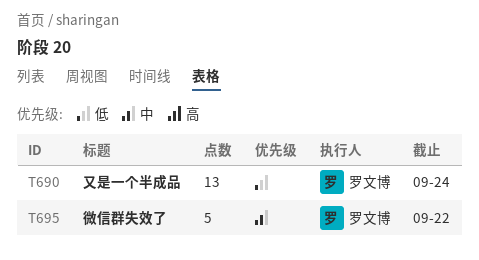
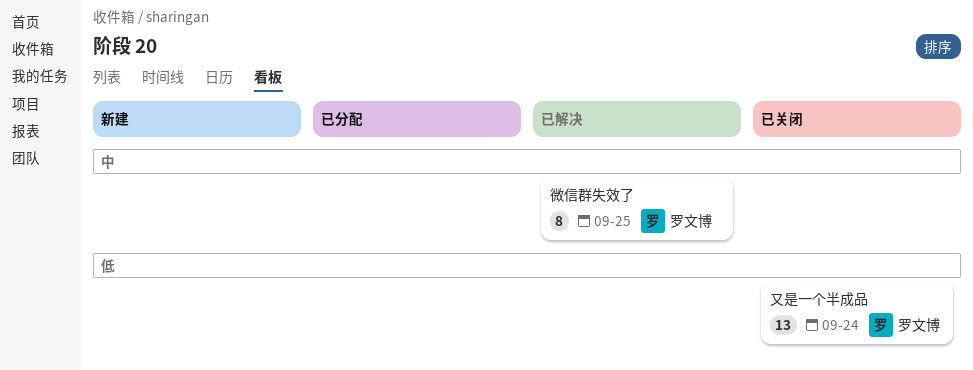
微信群失效了, estimate: 5 -> 8
微信群失效了, due: Sep 22 -> Sep 25

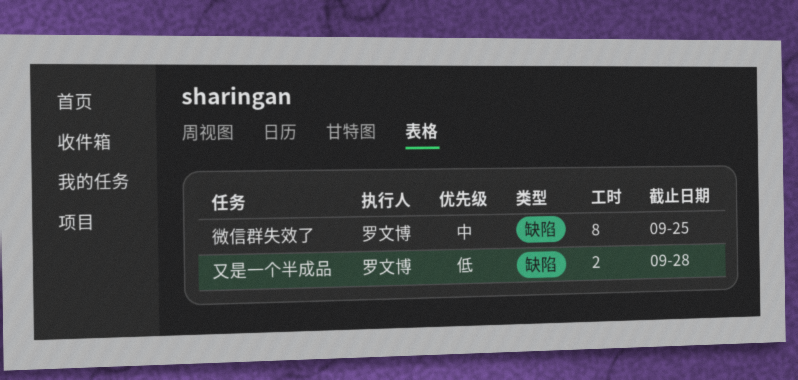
又是一个半成品, estimate: 13 -> 2
又是一个半成品, due: Sep 24 -> Sep 28

